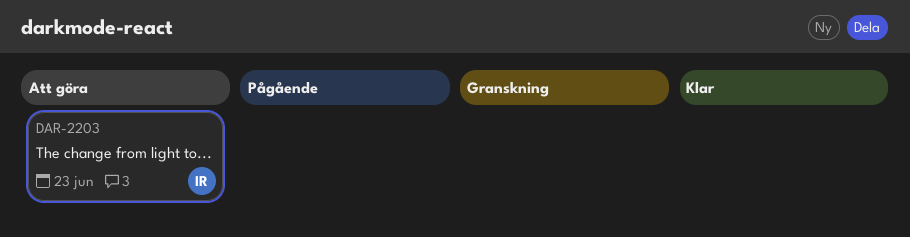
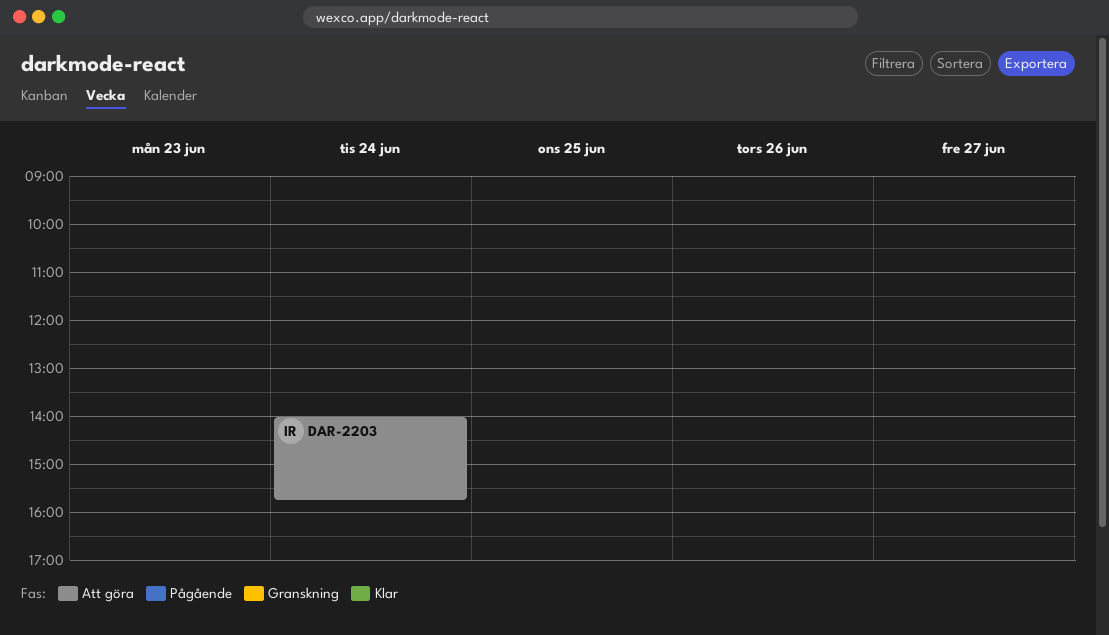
DAR-2203, day: Jun 23 -> Jun 24

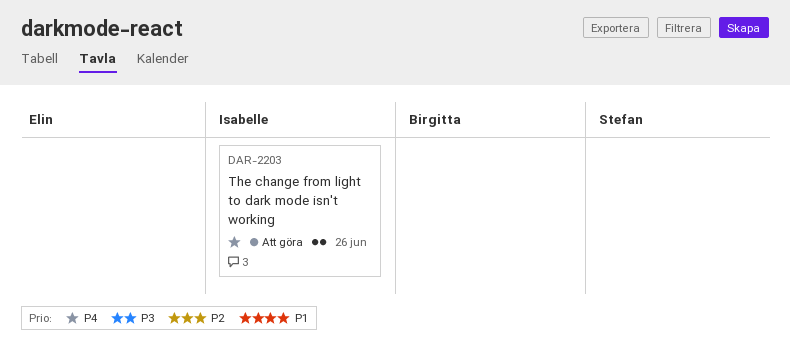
DAR-2203, day: Jun 24 -> Jun 26

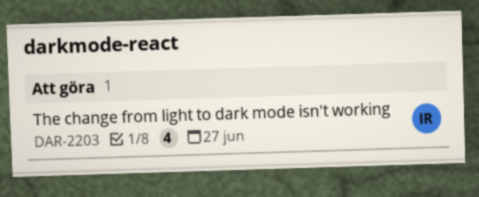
DAR-2203, estimate: 2 -> 4
DAR-2203, day: Jun 26 -> Jun 27

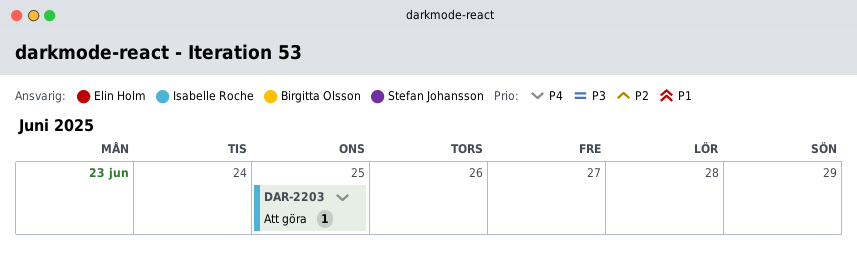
DAR-2203, estimate: 4 -> 1
DAR-2203, day: Jun 27 -> Jun 25

